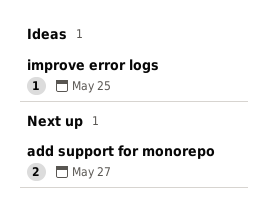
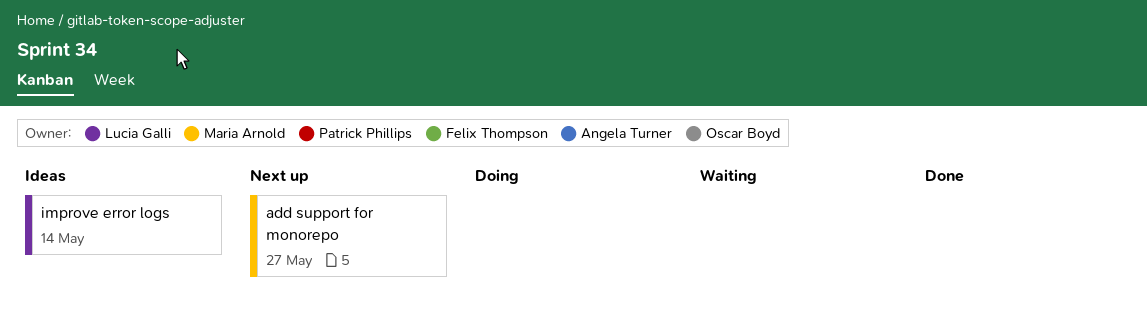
improve error logs, due: May 25 -> May 14

